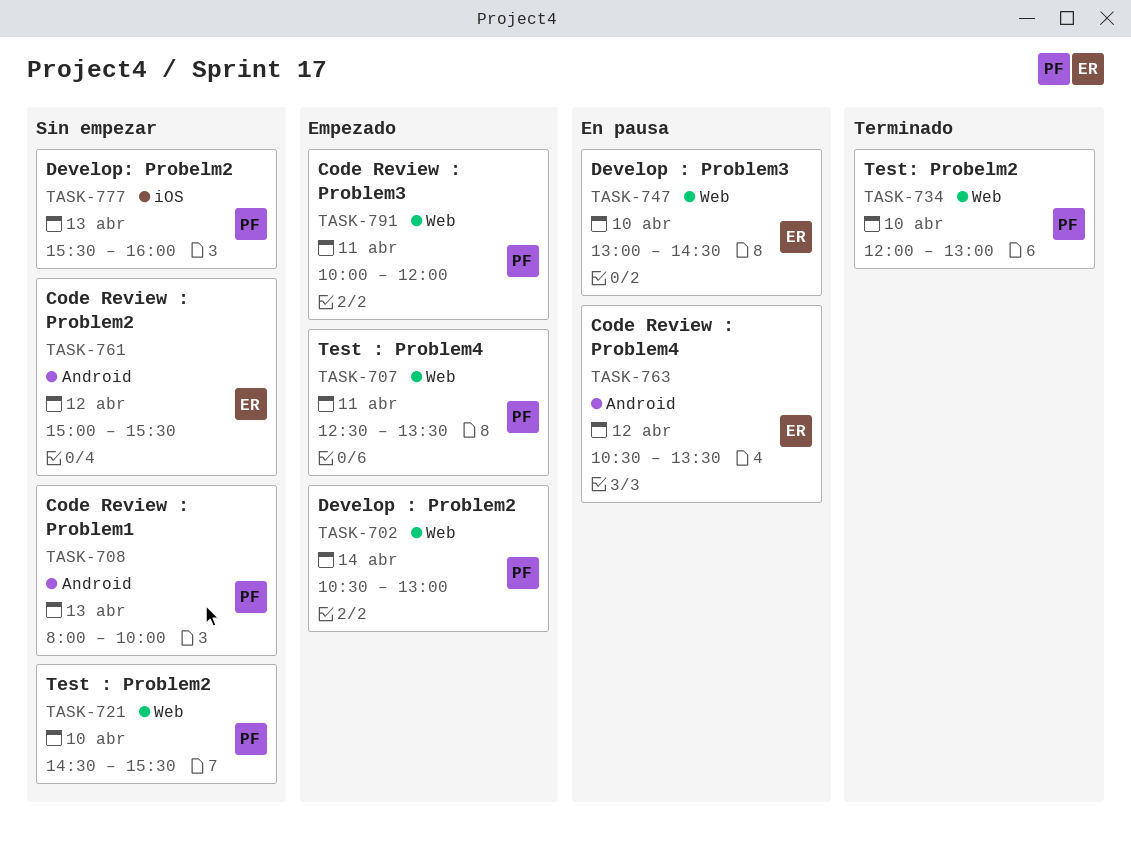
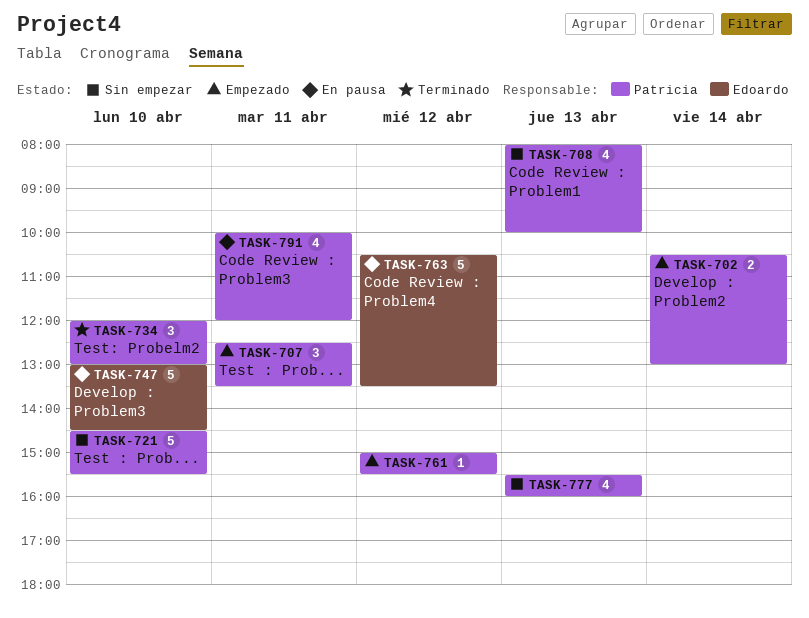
TASK-761, status: Sin empezar -> Empezado
TASK-761, owner: Edoardo -> Patricia
TASK-791, status: Empezado -> En pausa

